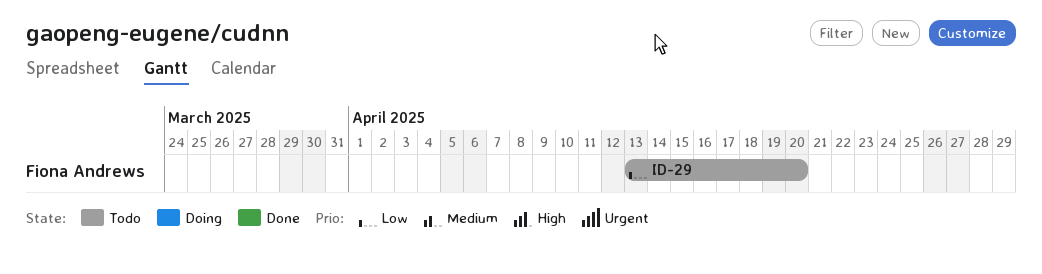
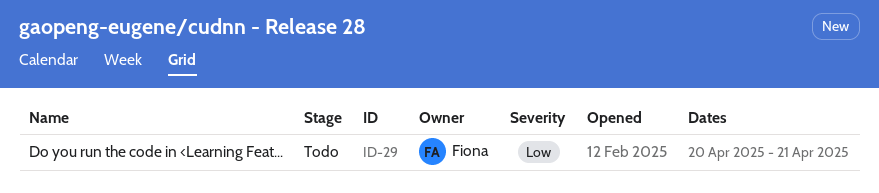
ID-29, start: Apr 13 -> Apr 20
ID-29, due: Apr 20 -> Apr 21

